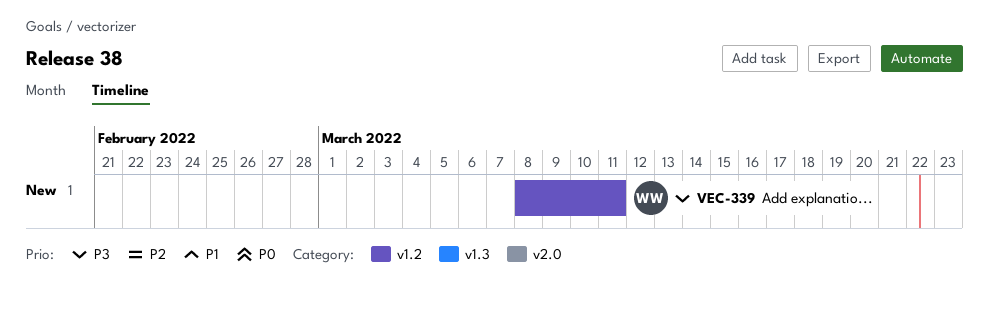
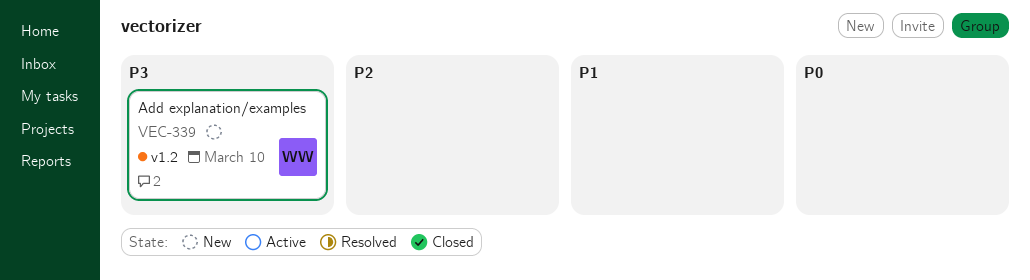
VEC-339, due: Mar 11 -> Mar 10

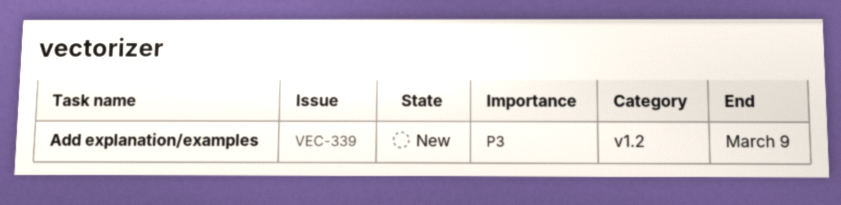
VEC-339, due: Mar 10 -> Mar 9

